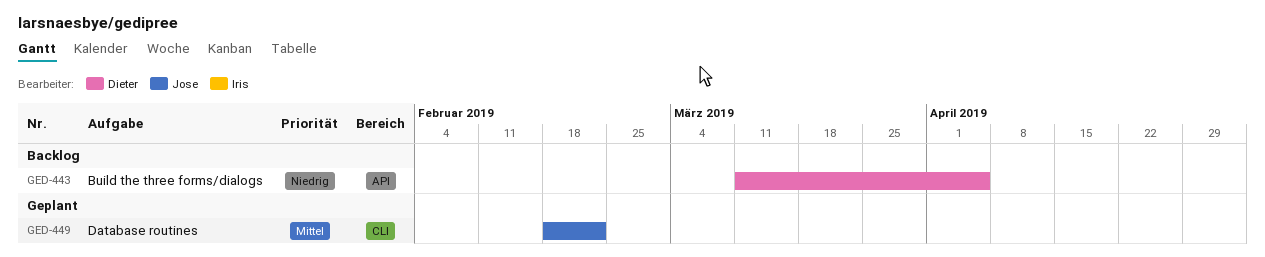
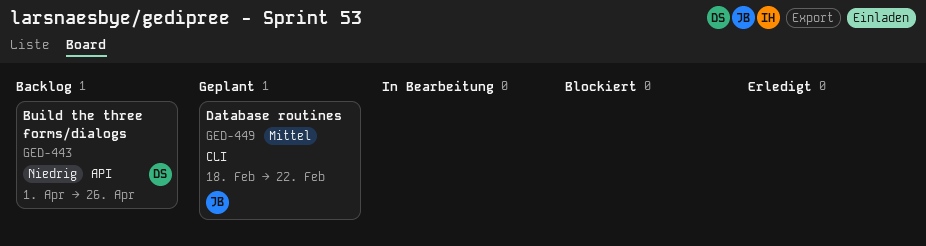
GED-443, start: Mar 11 -> Apr 1
GED-443, due: Apr 5 -> Apr 26

